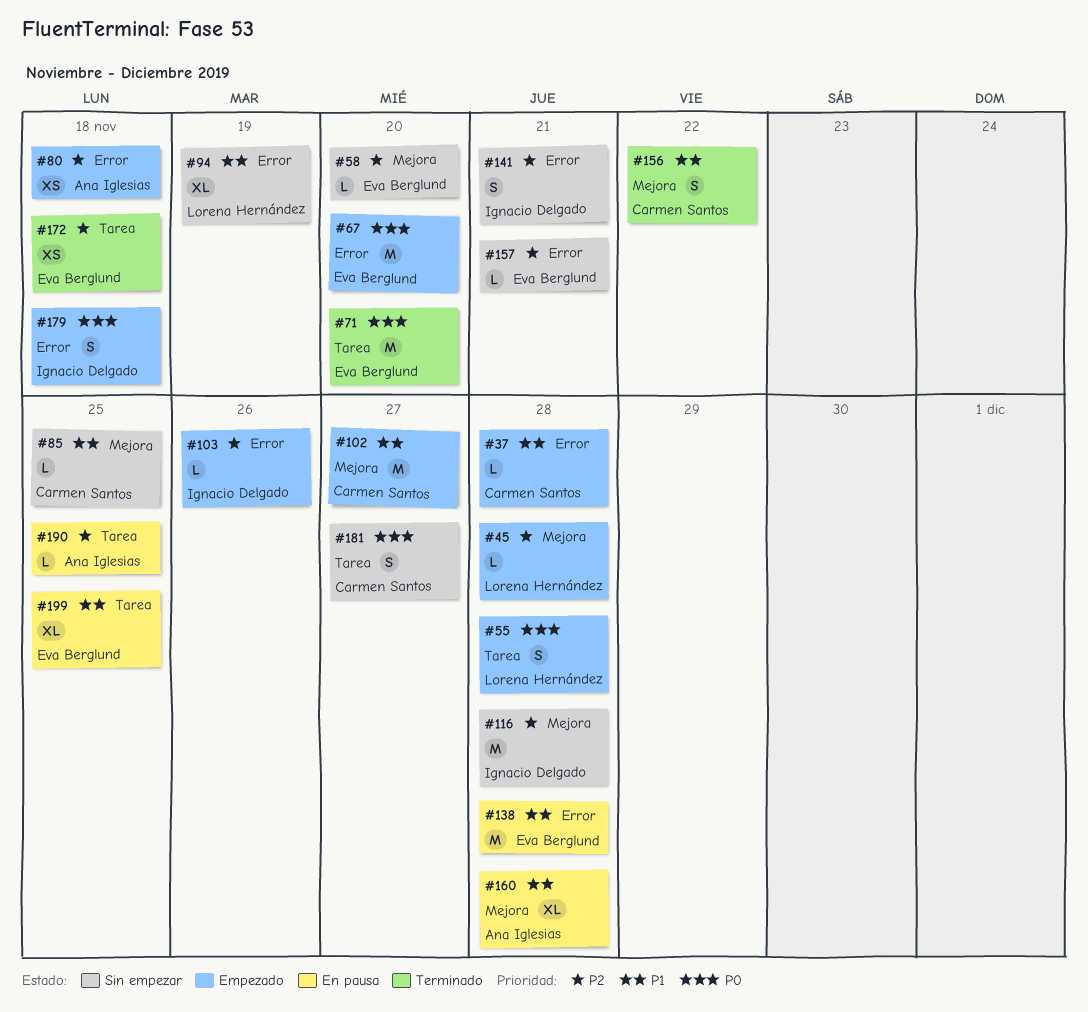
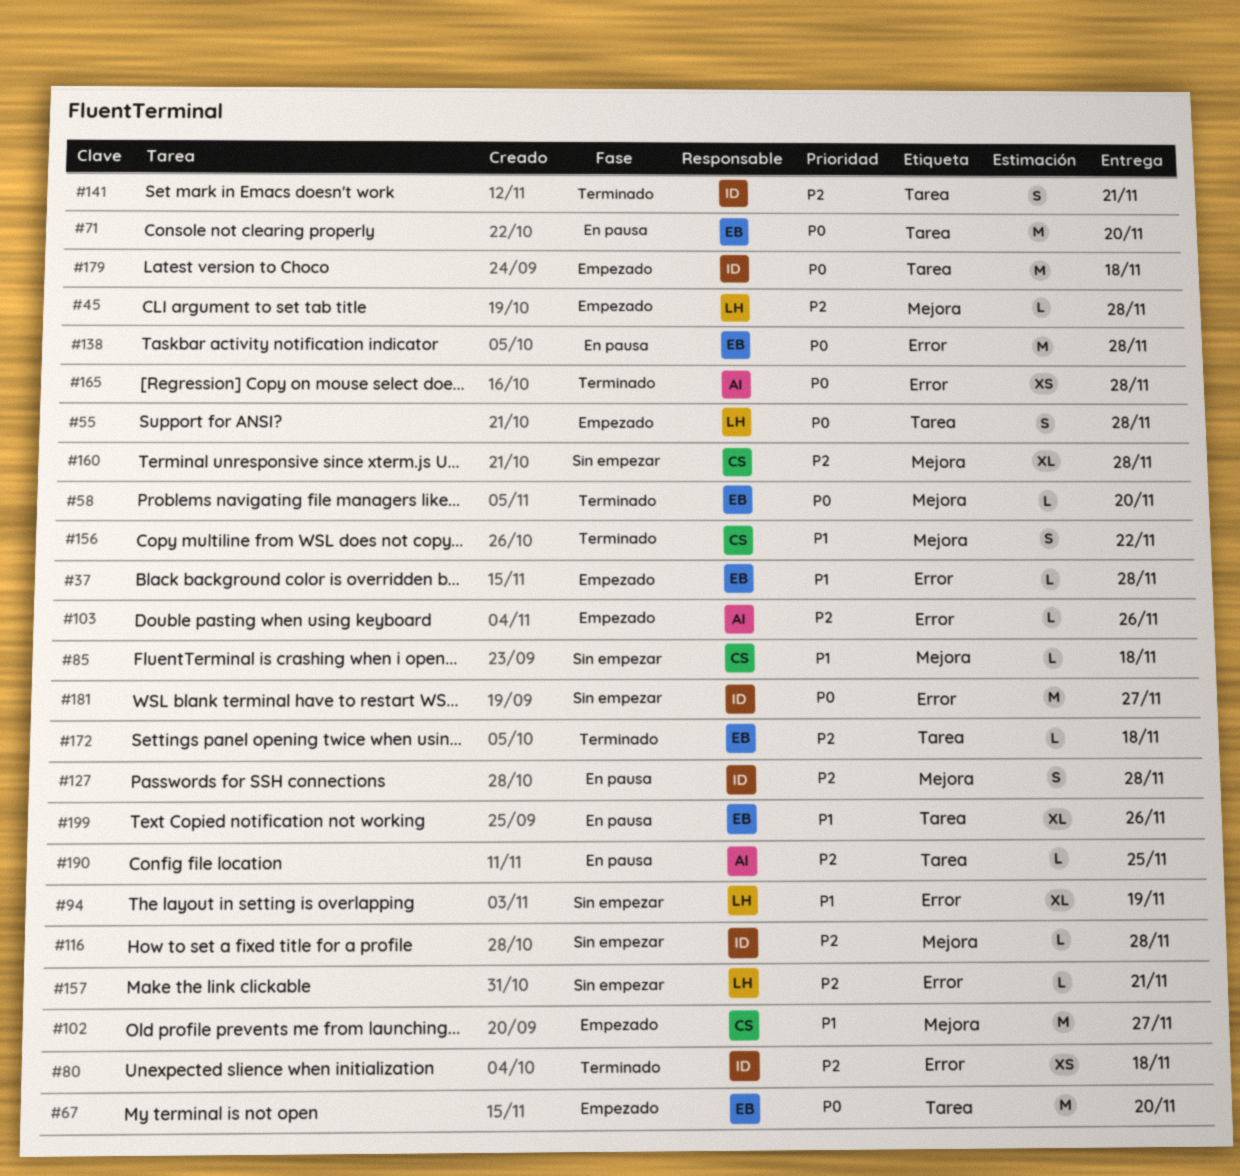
#37, owner: Carmen Santos -> Eva Berglund
#58, status: Sin empezar -> Terminado
#58, priority: P2 -> P0
#67, label: Error -> Tarea
#71, status: Terminado -> En pausa
#80, status: Empezado -> Terminado
#80, owner: Ana Iglesias -> Ignacio Delgado
#85, due: Nov 25 -> Nov 18
#103, owner: Ignacio Delgado -> Ana Iglesias
#116, estimate: M -> L
#127: none -> present
#138, priority: P1 -> P0
#141, status: Sin empezar -> Terminado
#141, label: Error -> Tarea
#157, owner: Eva Berglund -> Lorena Hernández
#160, status: En pausa -> Sin empezar
#160, owner: Ana Iglesias -> Carmen Santos
#160, priority: P1 -> P2
#165: none -> present
#172, estimate: XS -> L
#179, label: Error -> Tarea
#179, estimate: S -> M
#181, owner: Carmen Santos -> Ignacio Delgado
#181, label: Tarea -> Error
#181, estimate: S -> M
#199, due: Nov 25 -> Nov 26

